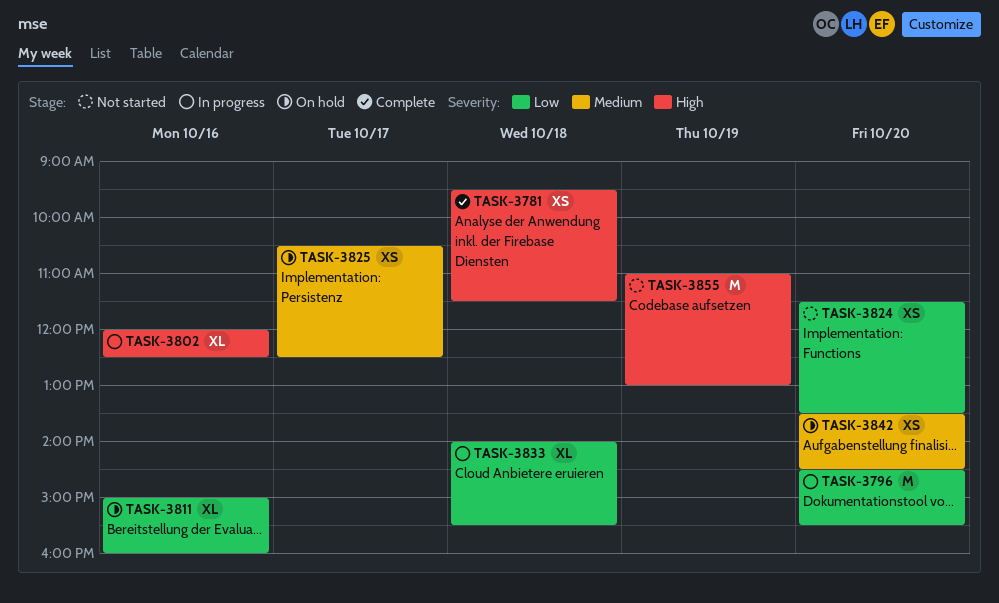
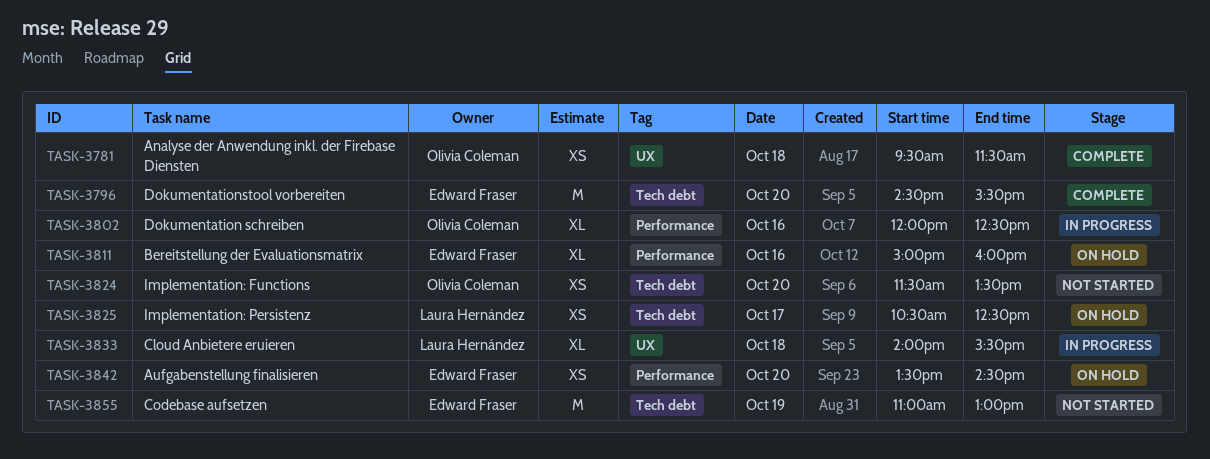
TASK-3796, status: In progress -> Complete

